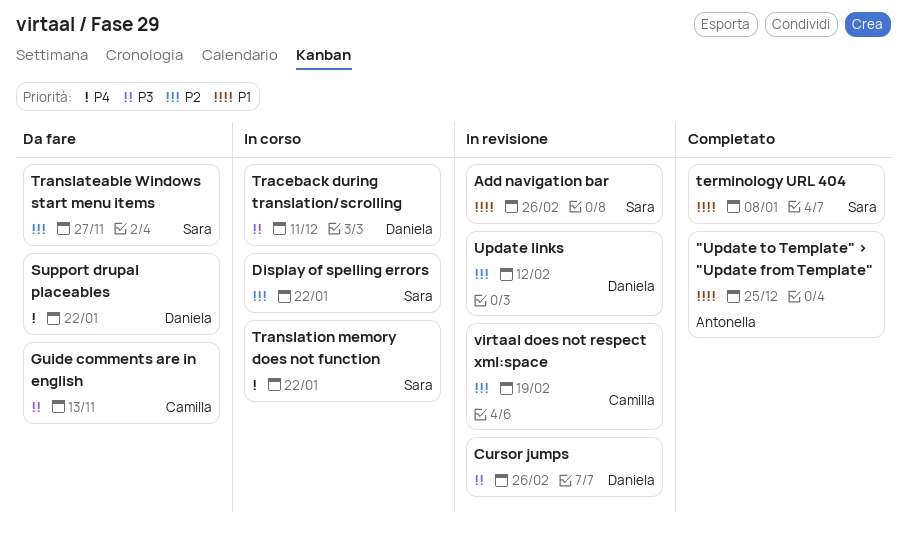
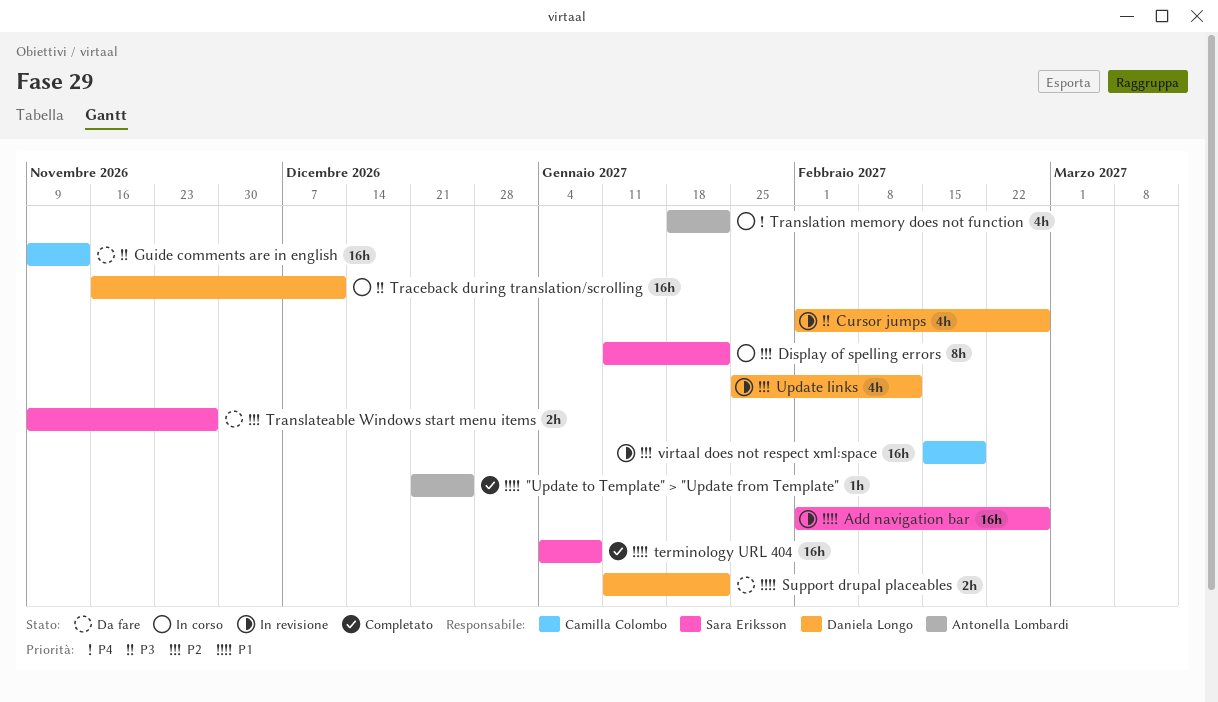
Support drupal placeables, priority: P4 -> P1
Translation memory does not function, owner: Sara Eriksson -> Antonella Lombardi

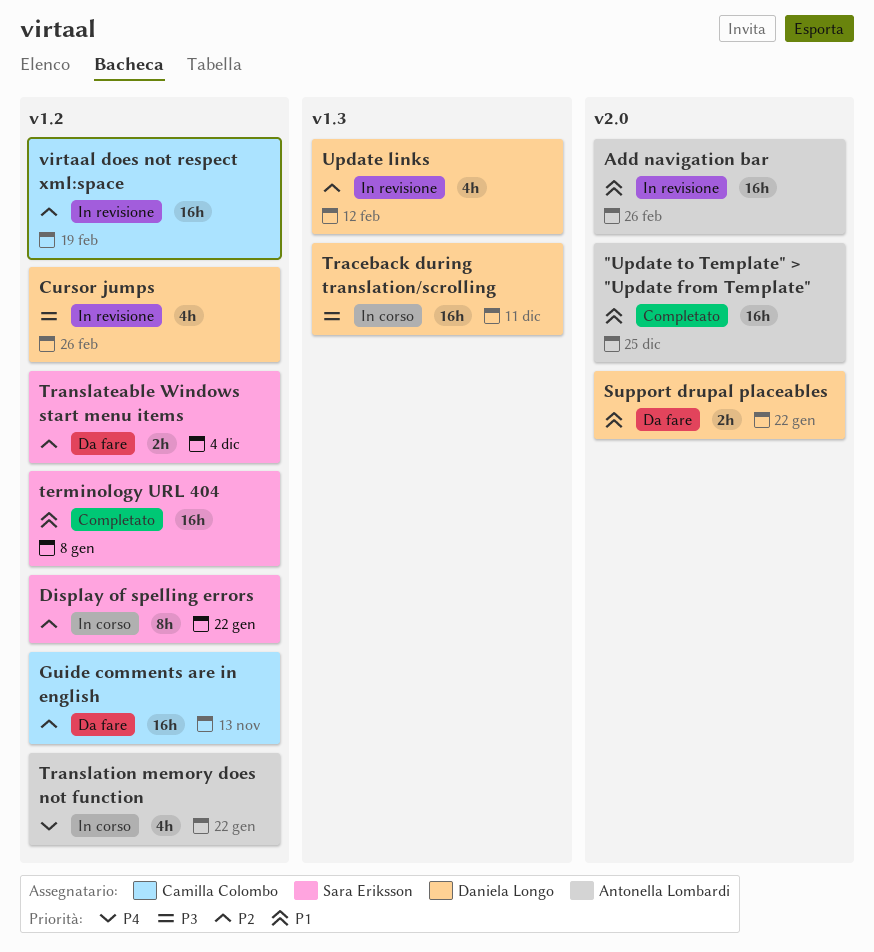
"Update to Template" > "Update from Template", estimate: 1h -> 16h
Add navigation bar, owner: Sara Eriksson -> Antonella Lombardi
Guide comments are in english, priority: P3 -> P2
Translateable Windows start menu items, due: Nov 27 -> Dec 4

